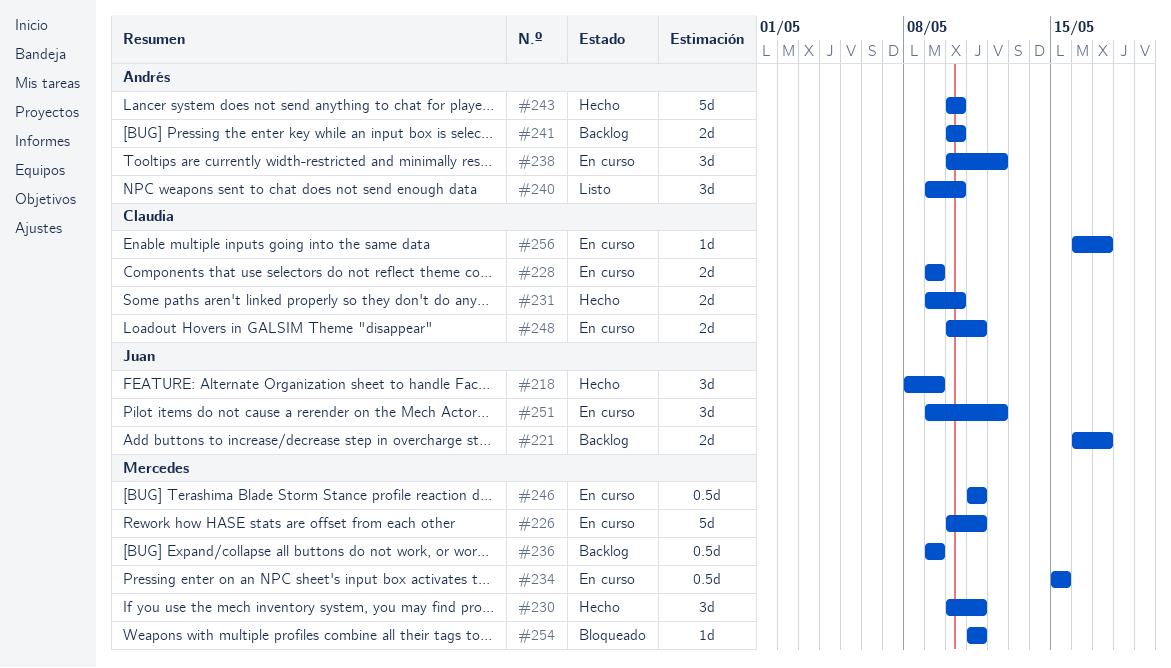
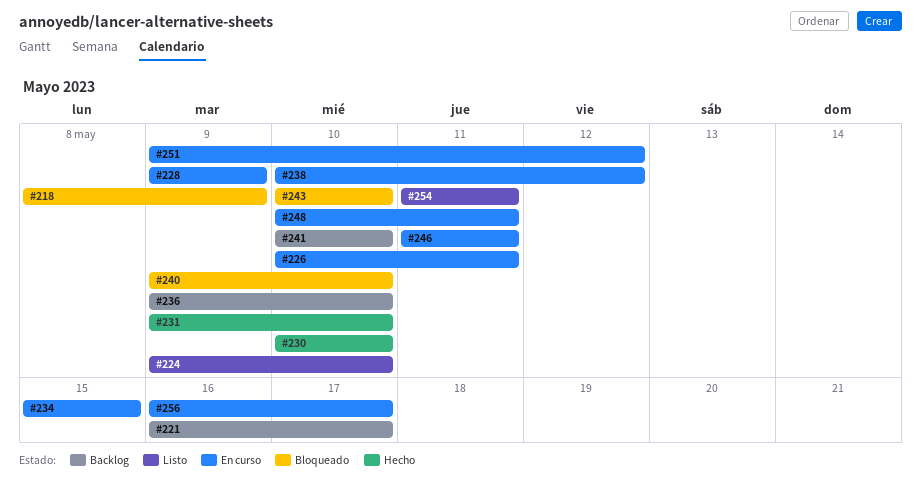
#218, status: Hecho -> Bloqueado
#224: none -> present
#230, due: May 11 -> May 10
#236, due: May 9 -> May 10
#240, status: Listo -> Bloqueado
#243, status: Hecho -> Bloqueado
#254, status: Bloqueado -> Listo

